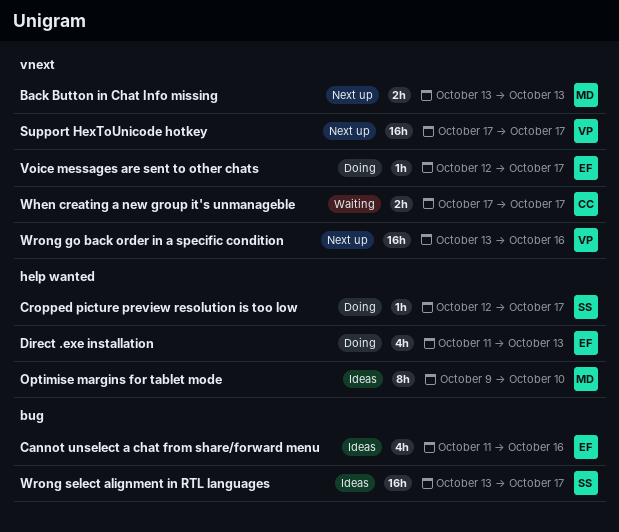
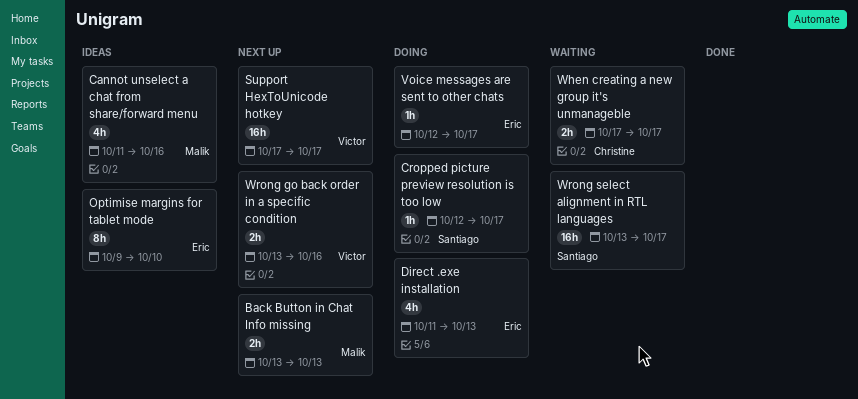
Cannot unselect a chat from share/forward menu, owner: Eric -> Malik
Optimise margins for tablet mode, owner: Malik -> Eric
Wrong go back order in a specific condition, estimate: 16h -> 2h
Wrong select alignment in RTL languages, status: Ideas -> Waiting

